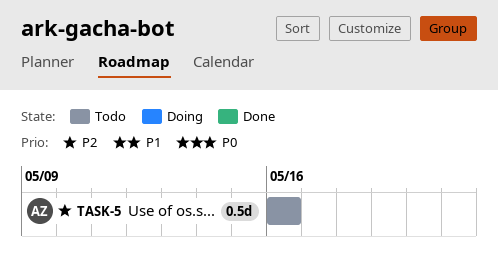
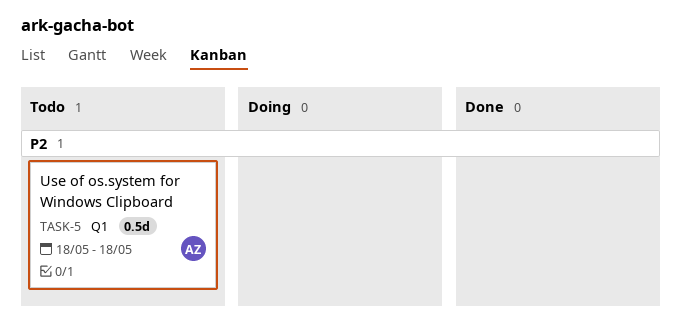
TASK-5, start: May 16 -> May 18
TASK-5, due: May 16 -> May 18

